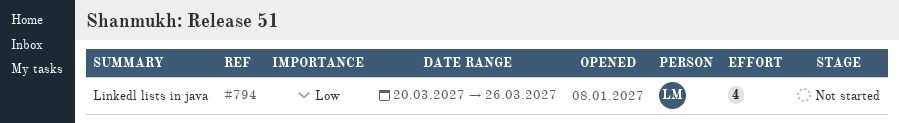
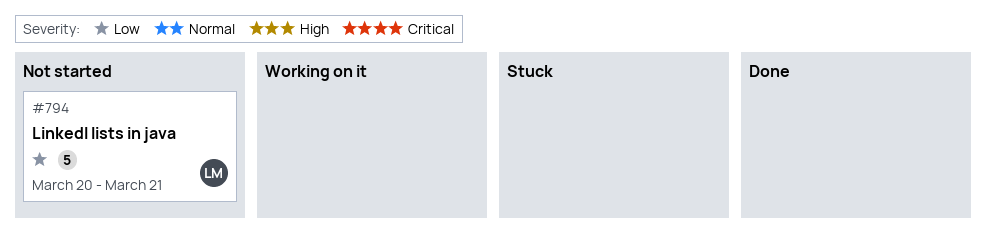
#794, estimate: 4 -> 5
#794, due: Mar 26 -> Mar 21

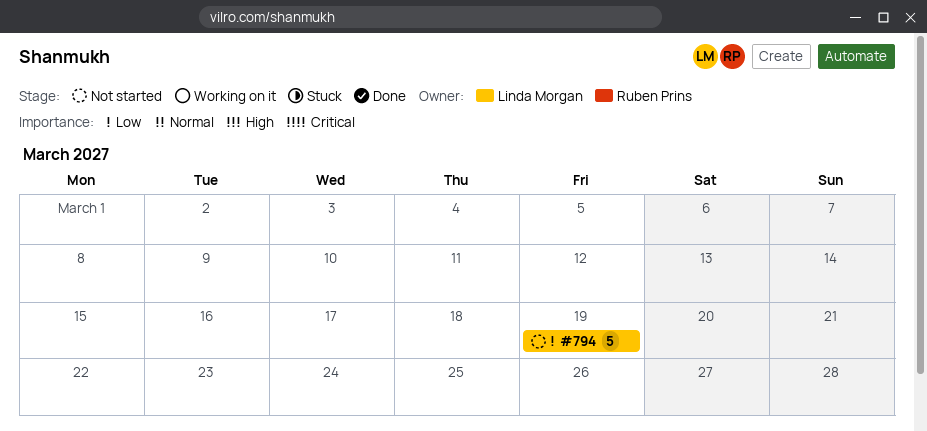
#794, start: Mar 20 -> Mar 19
#794, due: Mar 21 -> Mar 19

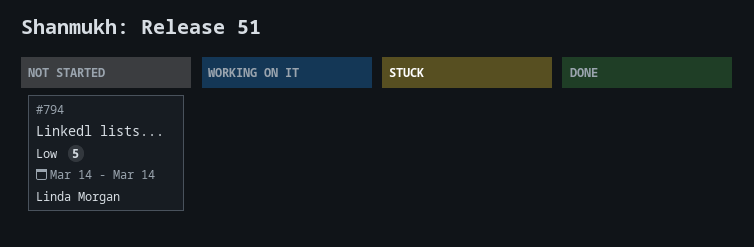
#794, start: Mar 19 -> Mar 14
#794, due: Mar 19 -> Mar 14

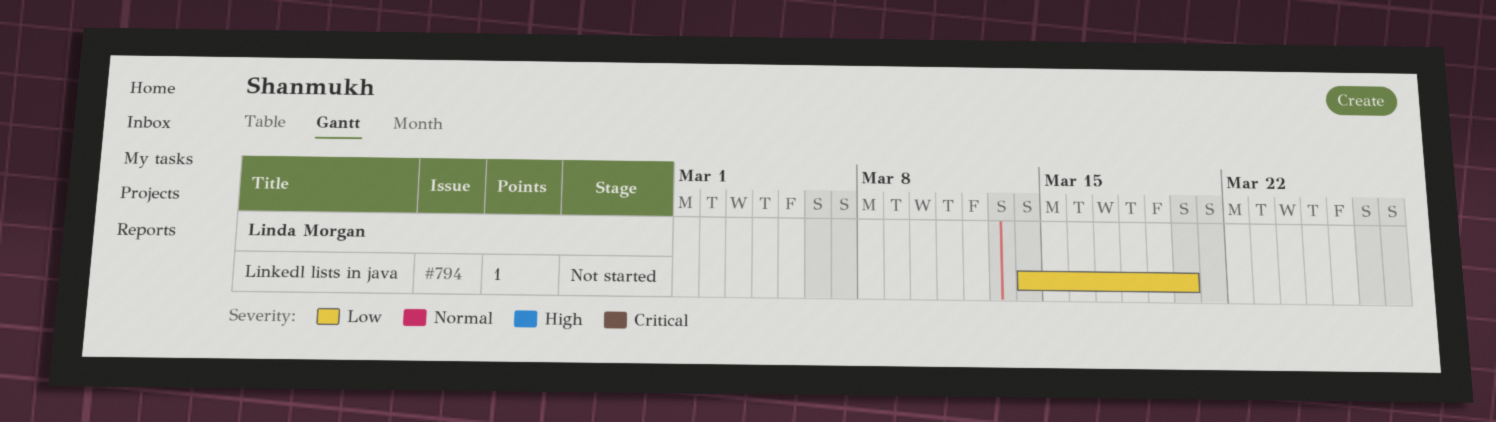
#794, estimate: 5 -> 1
#794, due: Mar 14 -> Mar 20

